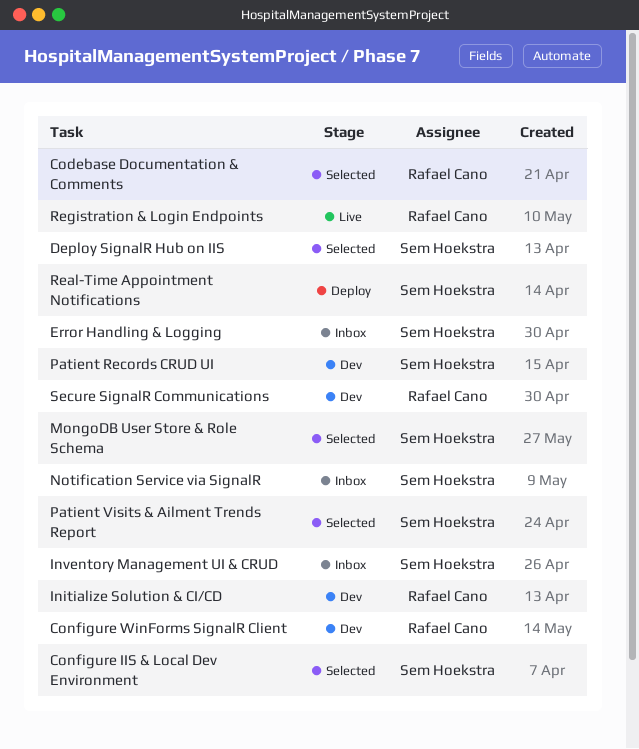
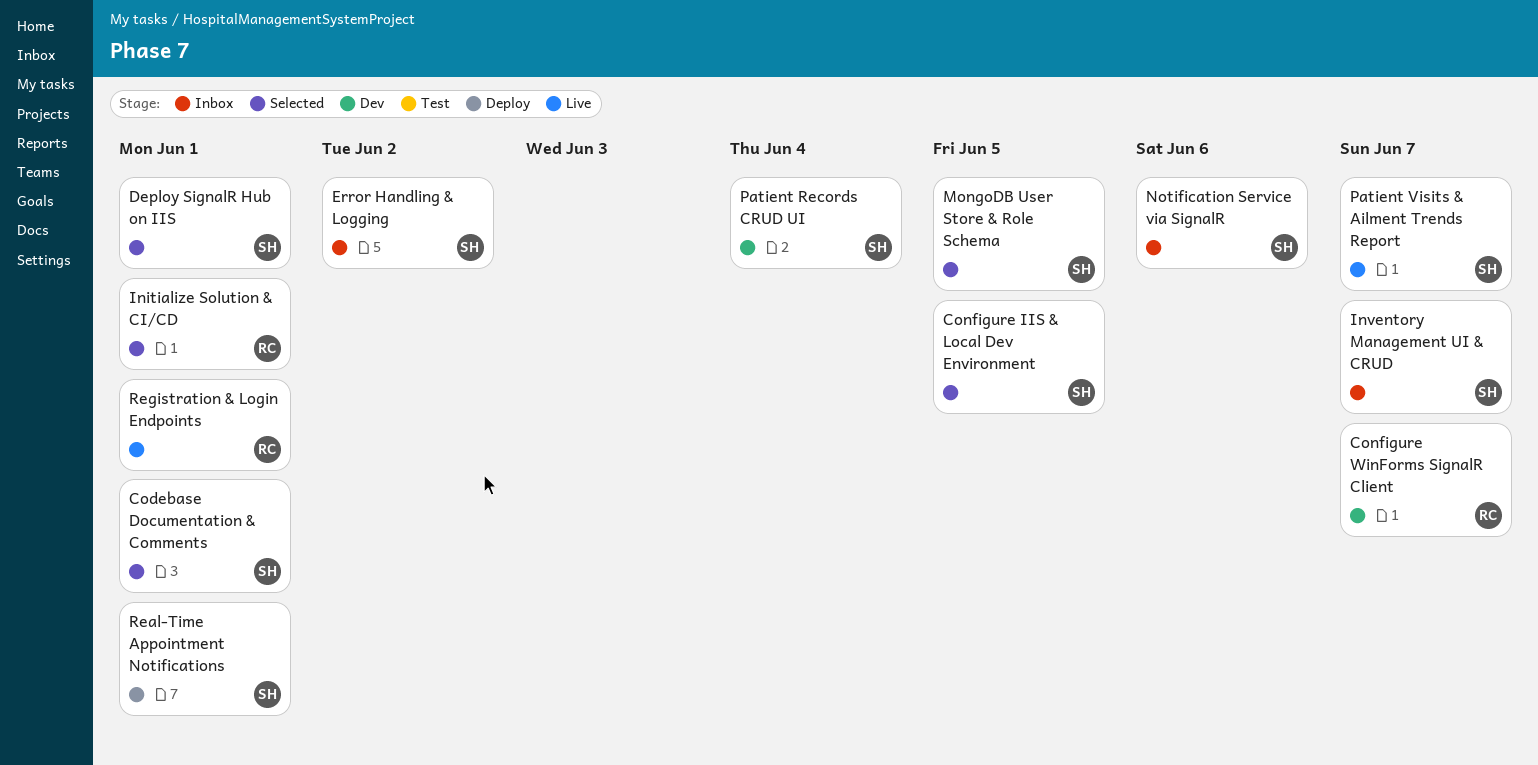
Codebase Documentation & Comments, owner: Rafael Cano -> Sem Hoekstra
Initialize Solution & CI/CD, status: Dev -> Selected
Patient Visits & Ailment Trends Report, status: Selected -> Live
Secure SignalR Communications: present -> none

